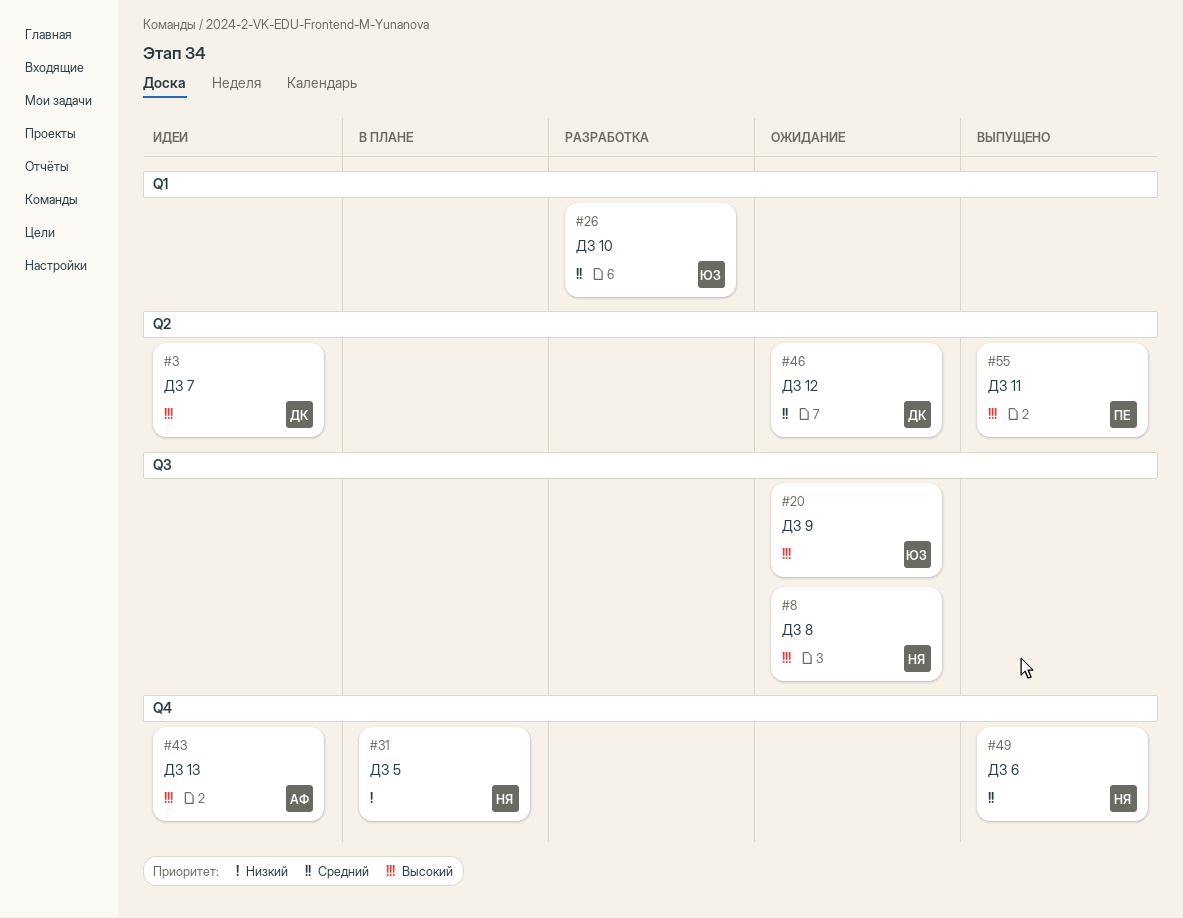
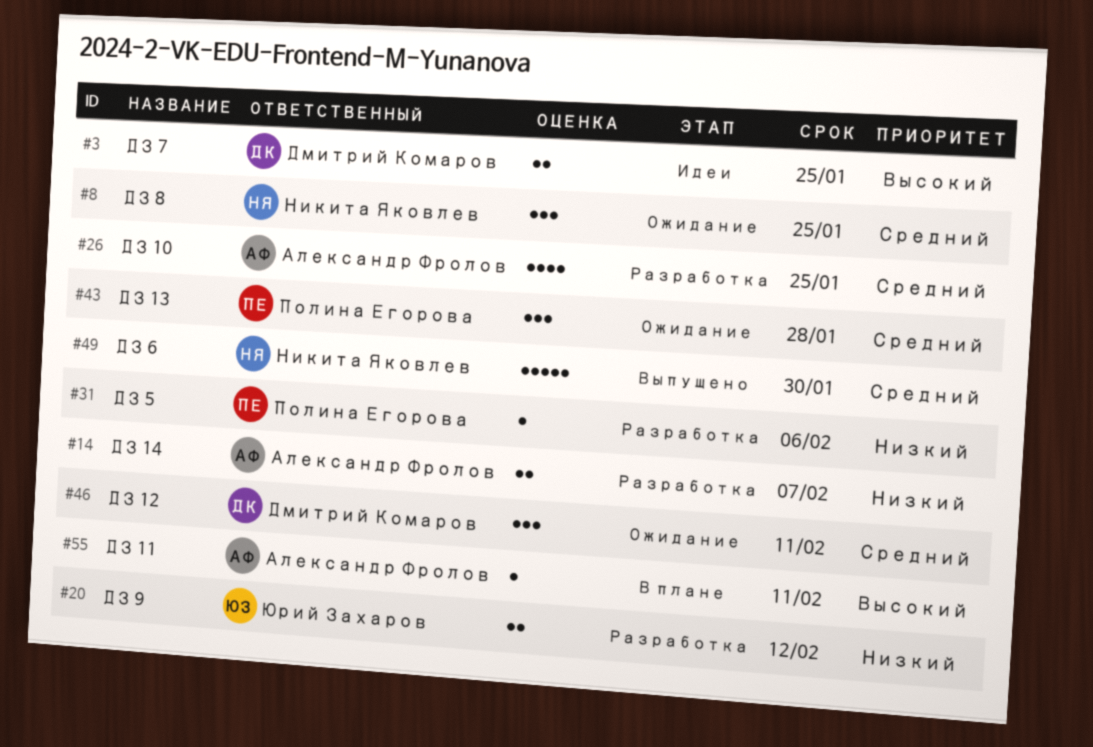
#8, priority: Высокий -> Средний
#14: none -> present
#20, status: Ожидание -> Разработка
#20, priority: Высокий -> Низкий
#26, owner: Юрий Захаров -> Александр Фролов
#31, status: В плане -> Разработка
#31, owner: Никита Яковлев -> Полина Егорова
#43, status: Идеи -> Ожидание
#43, owner: Александр Фролов -> Полина Егорова
#43, priority: Высокий -> Средний
#55, status: Выпущено -> В плане
#55, owner: Полина Егорова -> Александр Фролов

